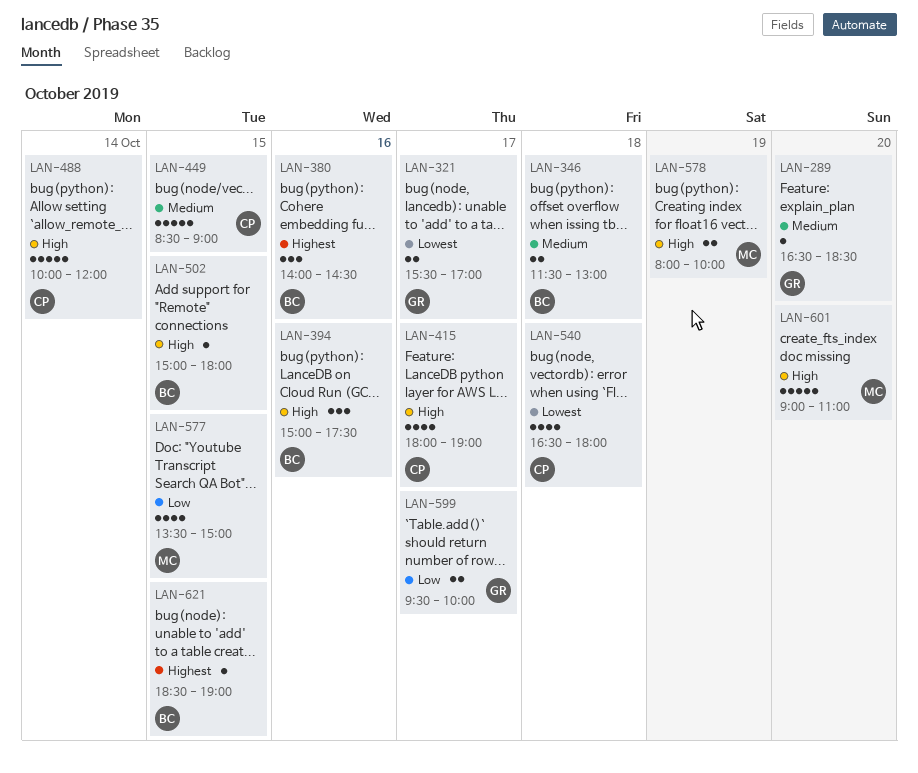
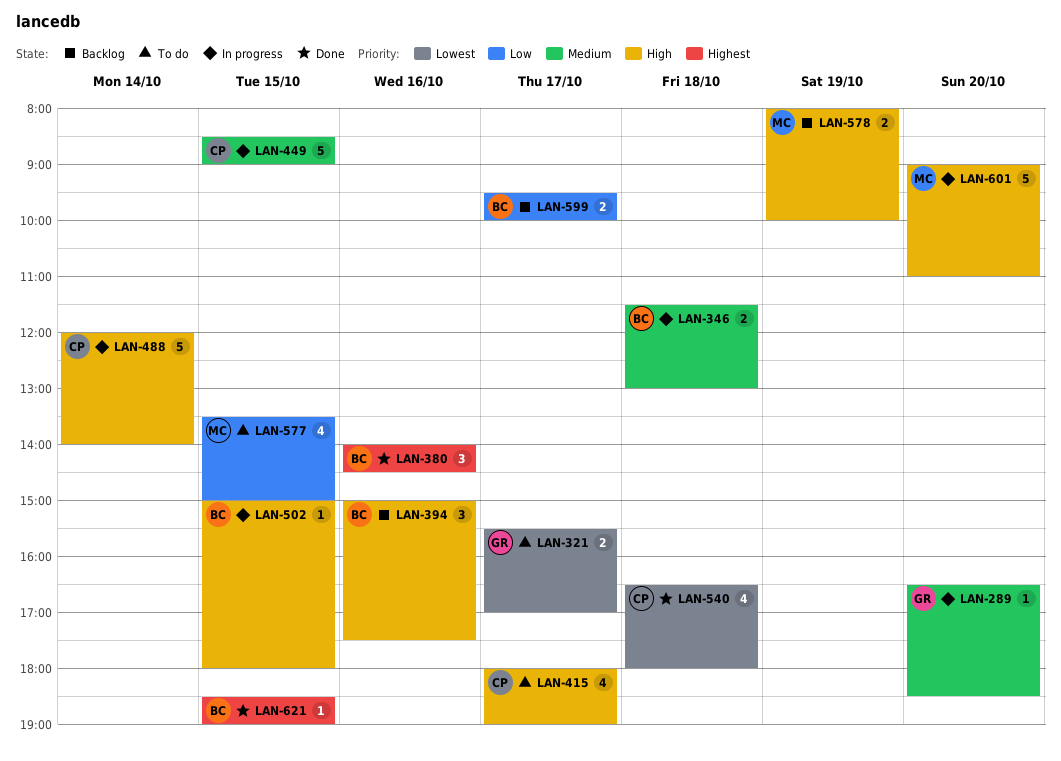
LAN-488, begins: 10:00 -> 12:00
LAN-488, ends: 12:00 -> 14:00
LAN-599, owner: GR -> BC

